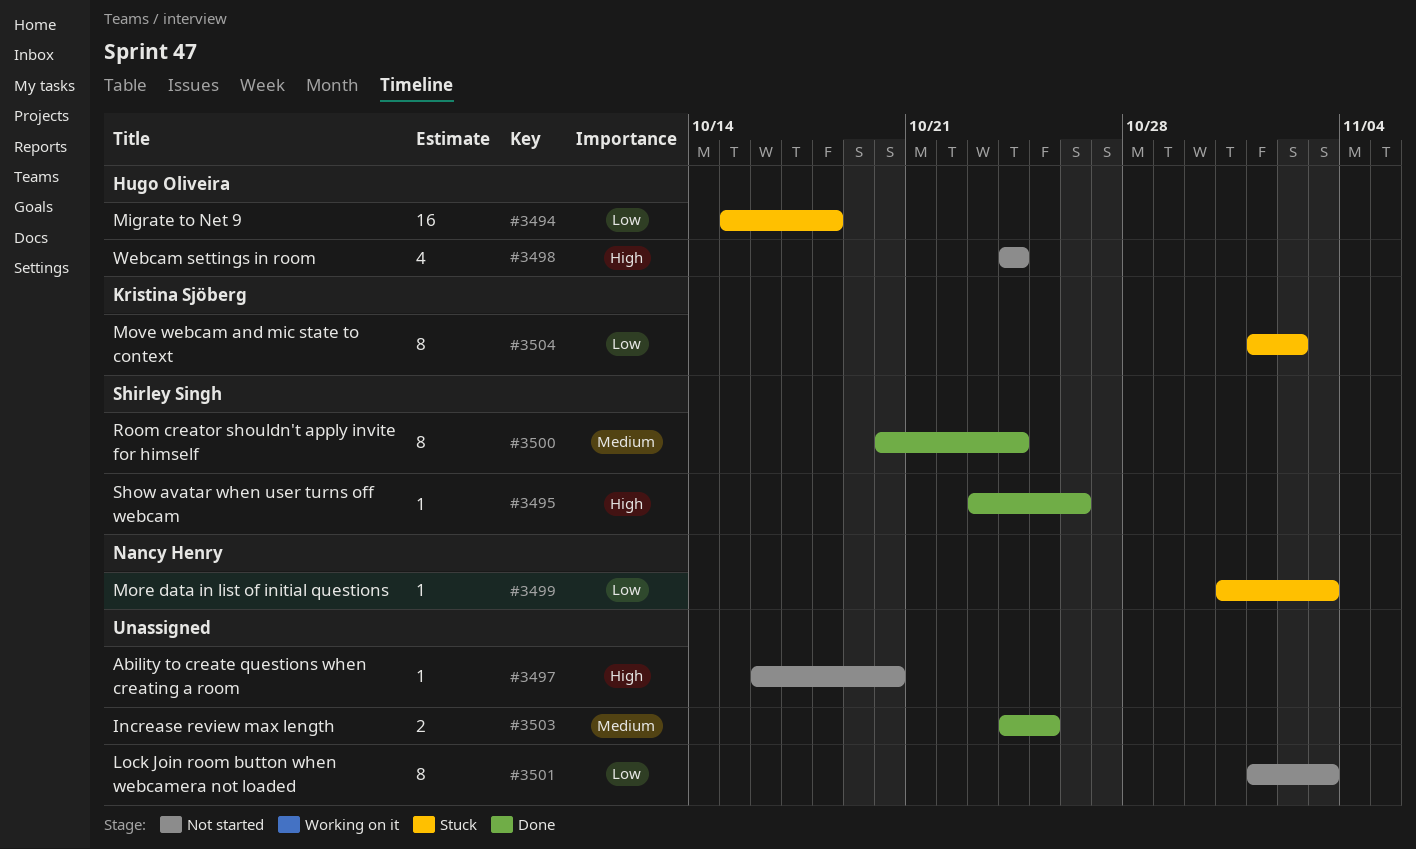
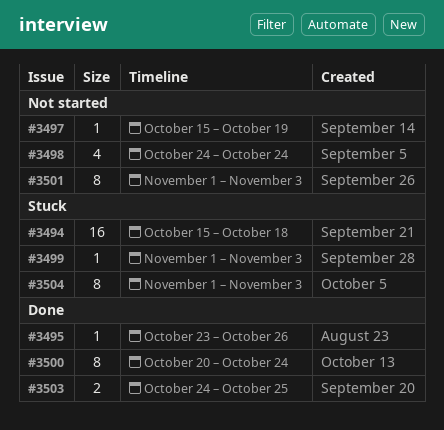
#3497, start: Oct 16 -> Oct 15
#3497, due: Oct 20 -> Oct 19
#3499, start: Oct 31 -> Nov 1
#3504, due: Nov 2 -> Nov 3

